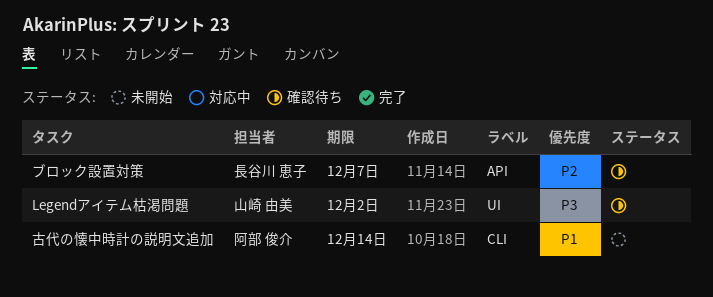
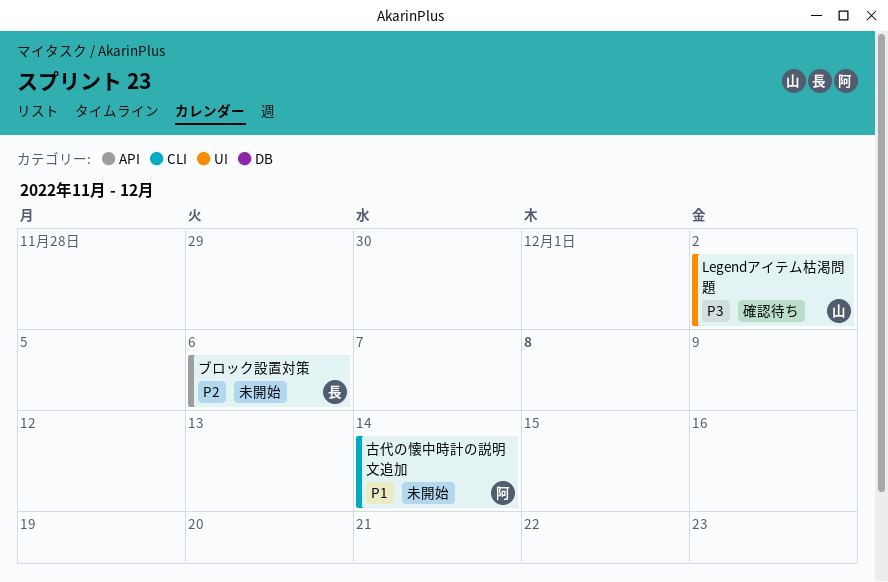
ブロック設置対策, status: 確認待ち -> 未開始
ブロック設置対策, due: Dec 7 -> Dec 6

